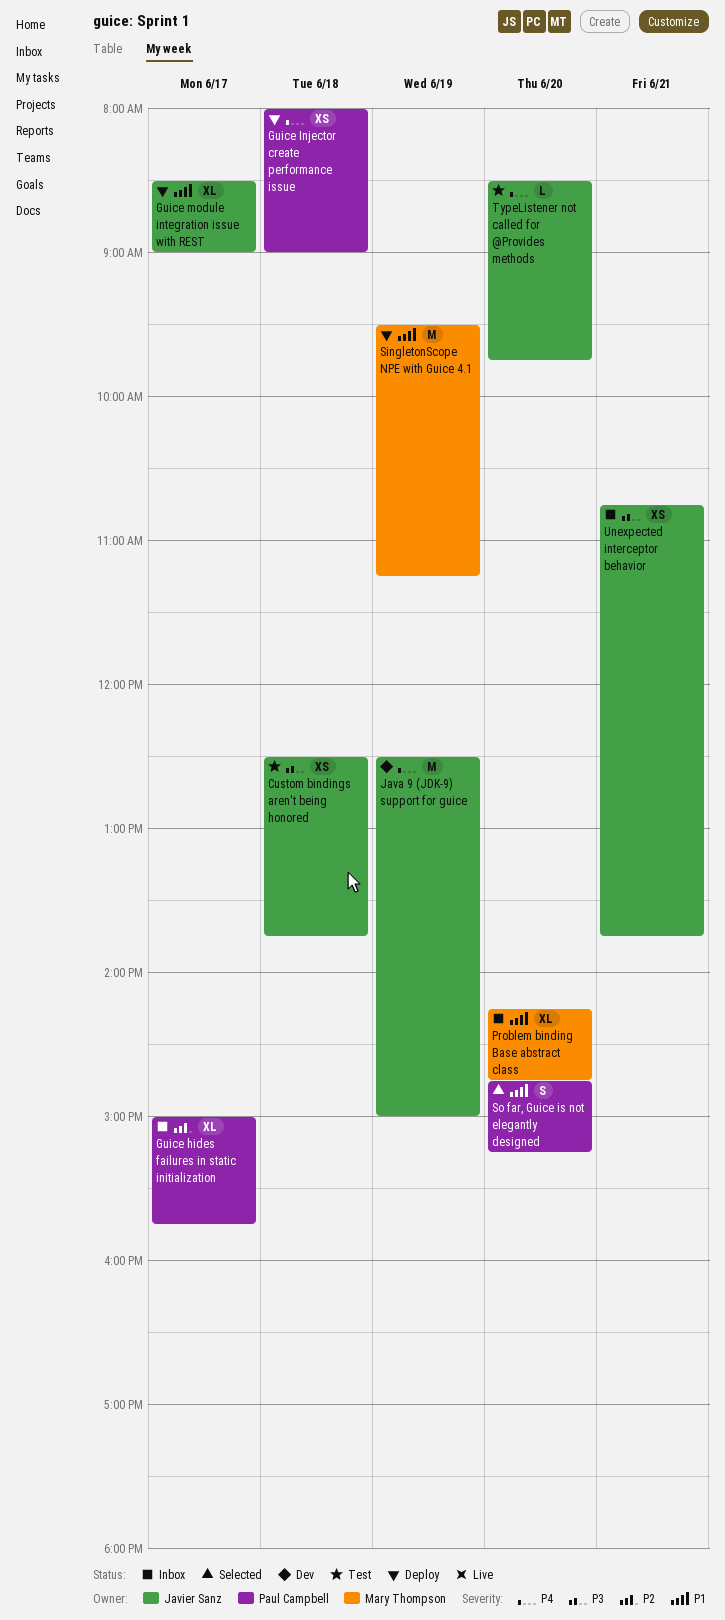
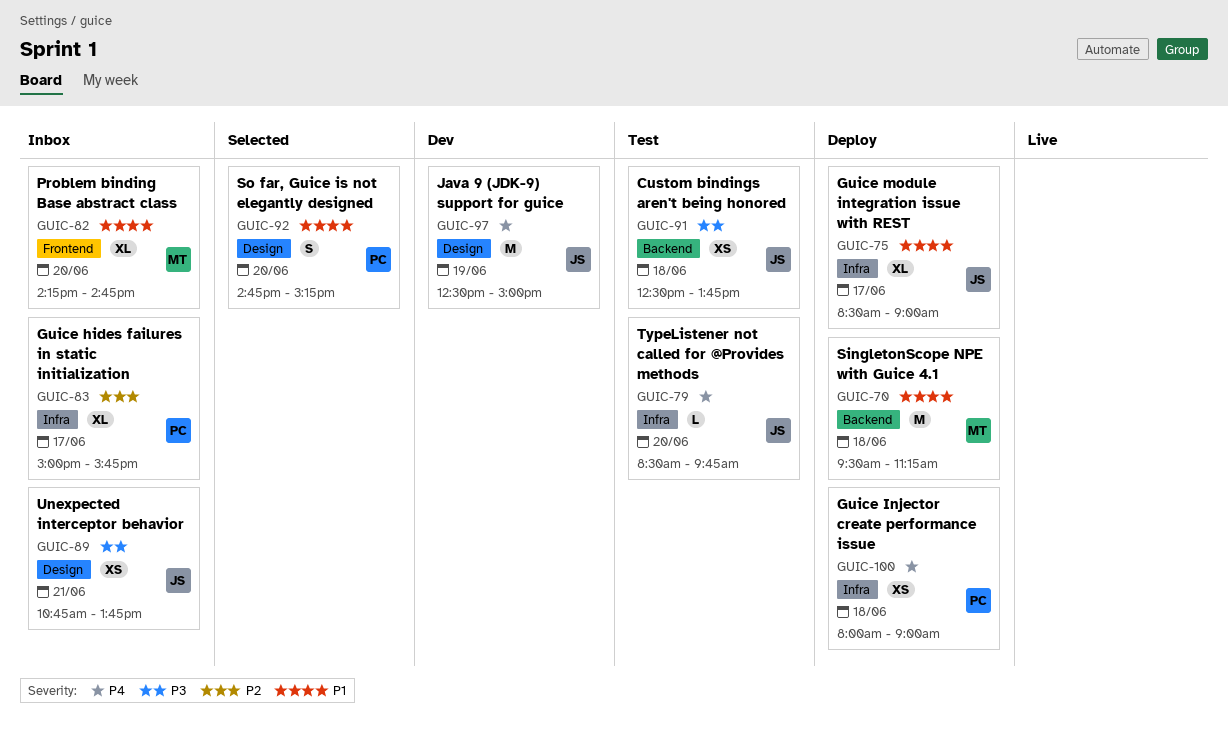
SingletonScope NPE with Guice 4.1, day: Jun 19 -> Jun 18

